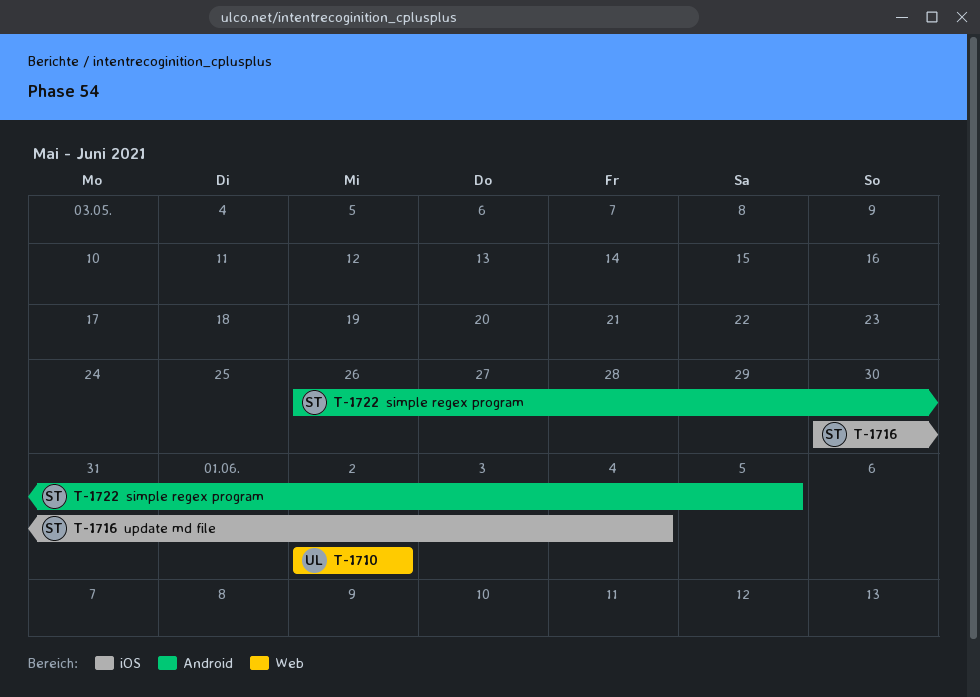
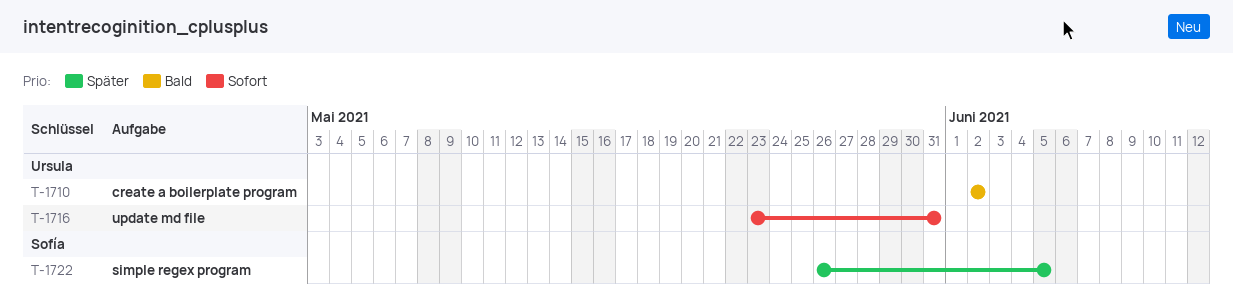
T-1716, owner: Sofía -> Ursula
T-1716, start: May 30 -> May 23
T-1716, due: Jun 4 -> May 31

